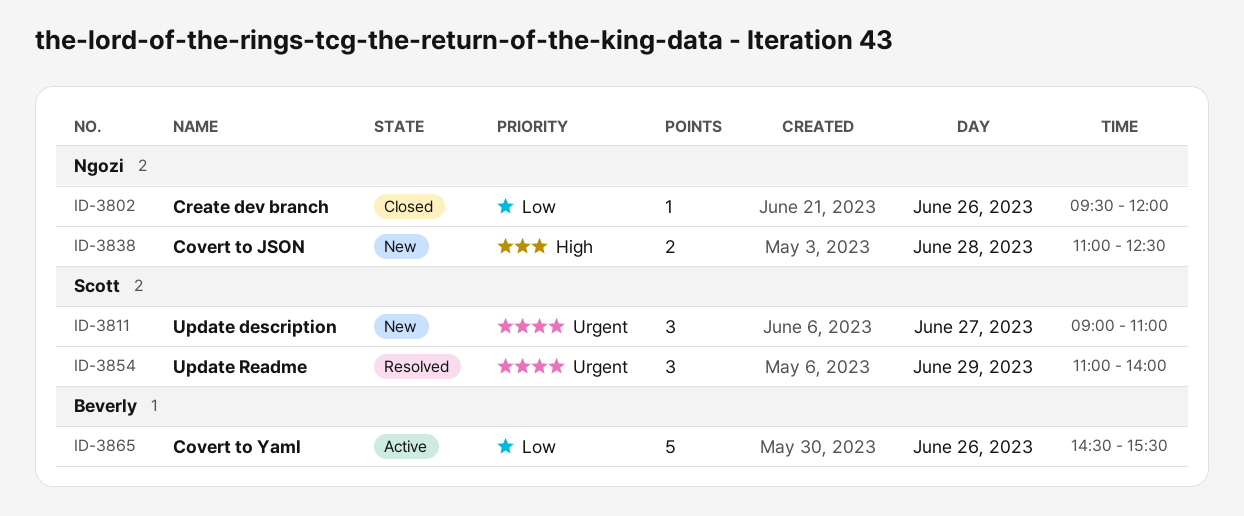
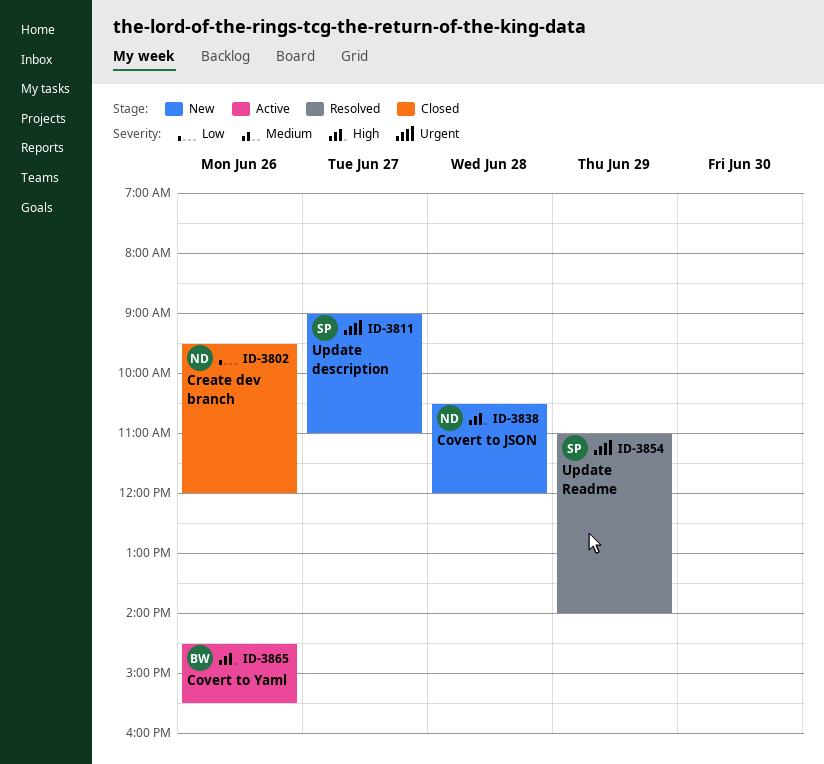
ID-3838, begins: 11:00 -> 10:30
ID-3838, ends: 12:30 -> 12:00
ID-3865, priority: Low -> High

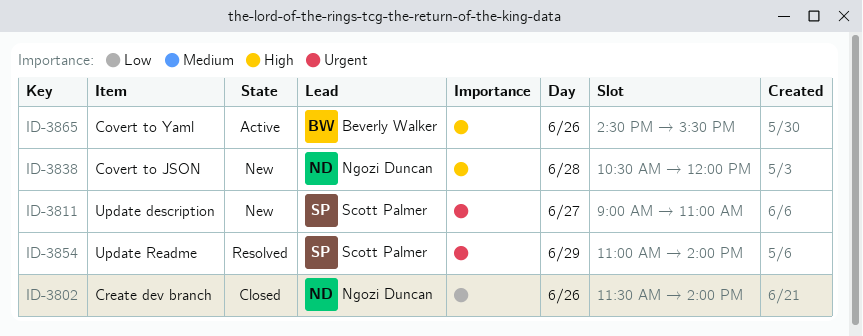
ID-3802, begins: 09:30 -> 11:30
ID-3802, ends: 12:00 -> 14:00

